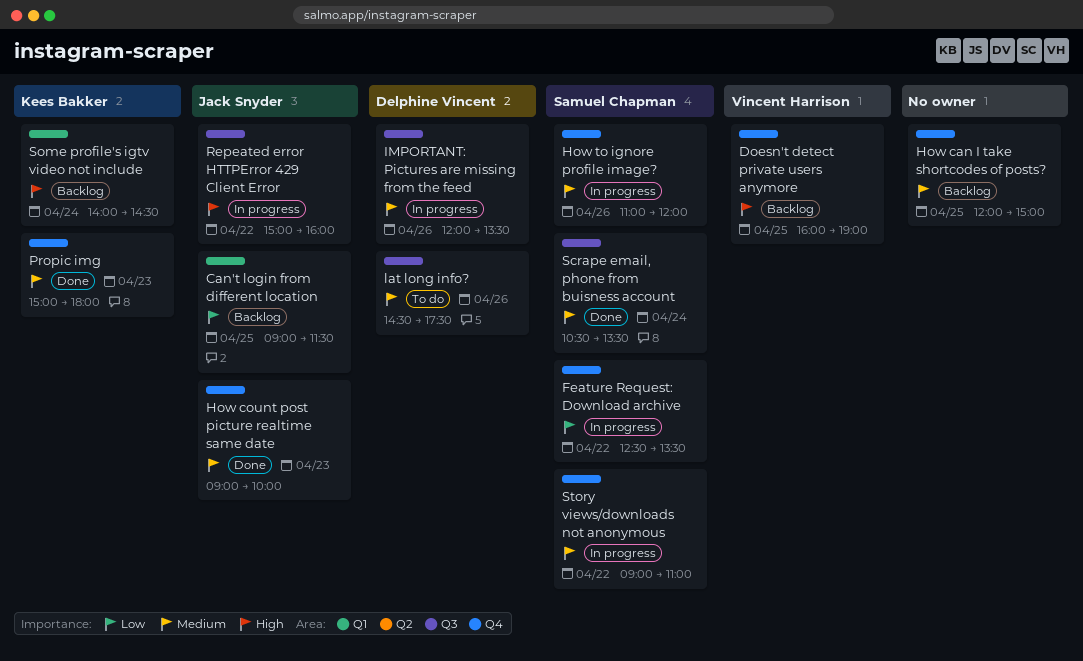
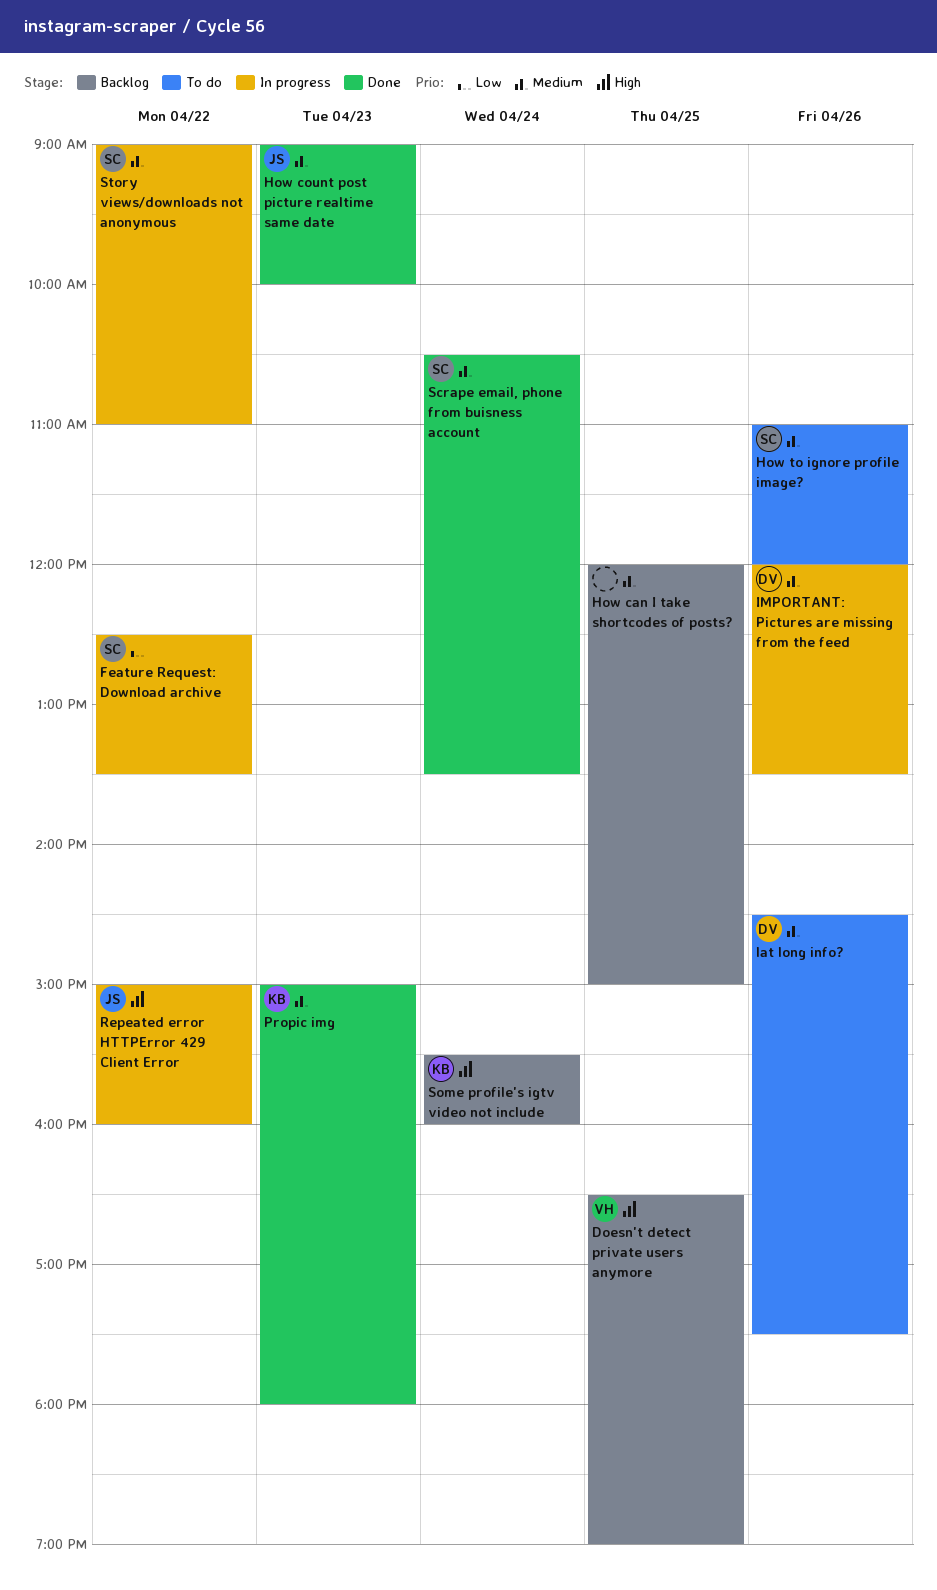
Can't login from different location: present -> none
Doesn't detect private users anymore, begins: 16:00 -> 16:30
How to ignore profile image?, status: In progress -> To do
Some profile's igtv video not include, begins: 14:00 -> 15:30
Some profile's igtv video not include, ends: 14:30 -> 16:00

